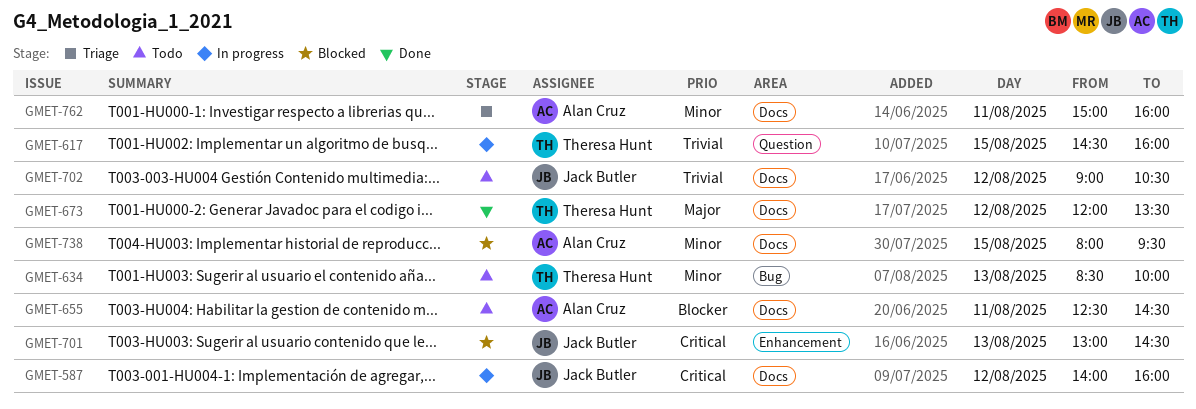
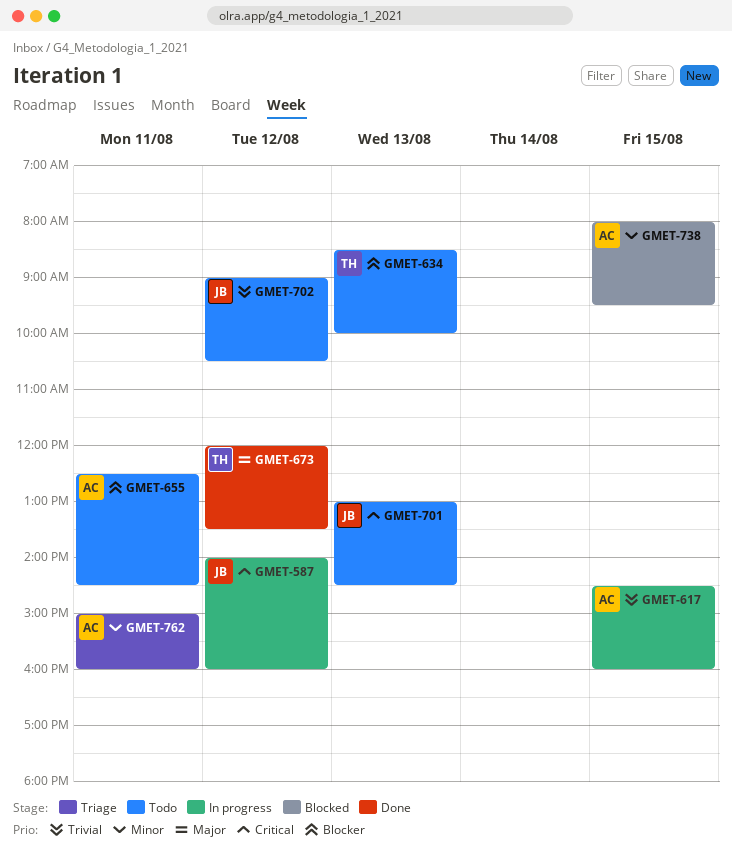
GMET-617, owner: Theresa Hunt -> Alan Cruz
GMET-634, priority: Minor -> Blocker
GMET-701, status: Blocked -> Todo

